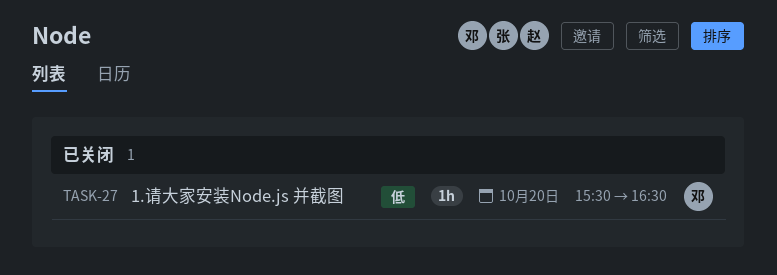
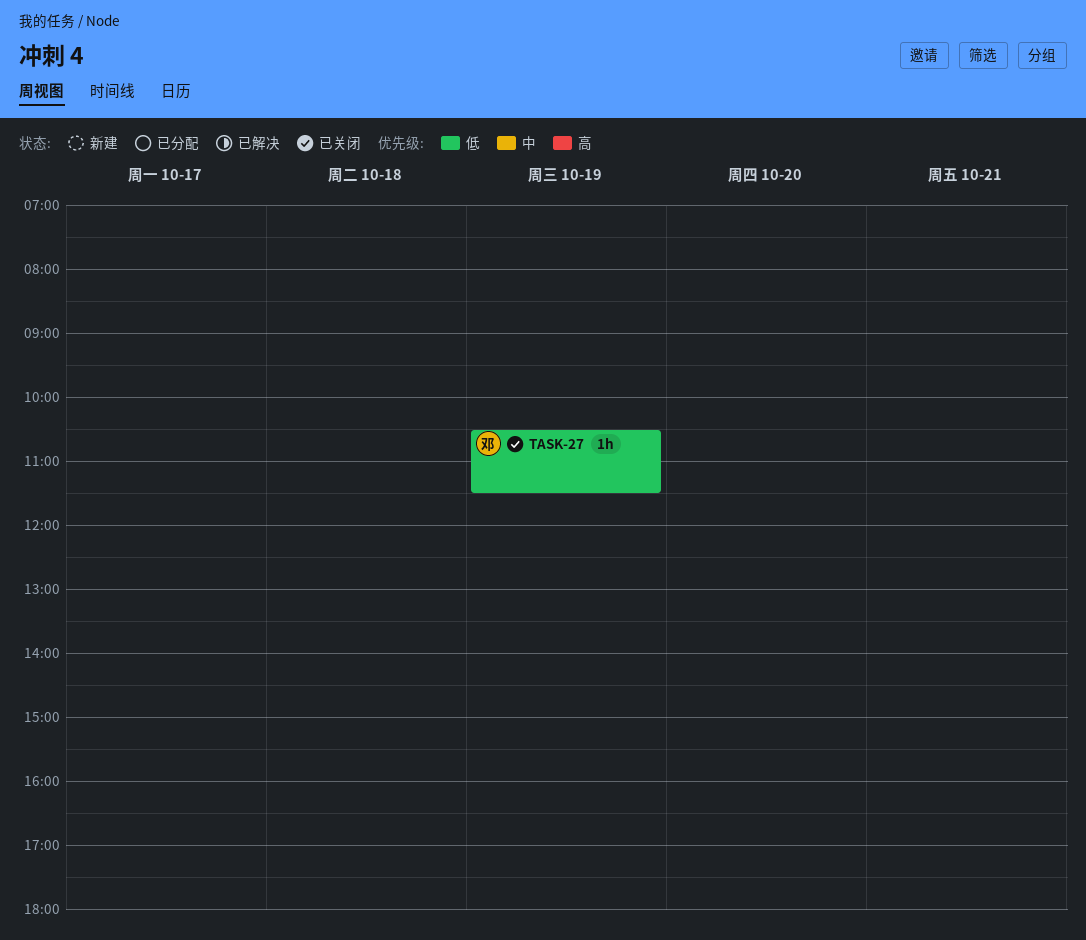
TASK-27, day: Oct 20 -> Oct 19
TASK-27, begins: 15:30 -> 10:30
TASK-27, ends: 16:30 -> 11:30

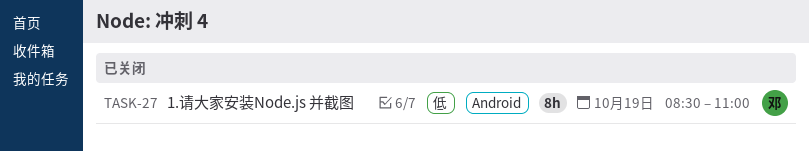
TASK-27, estimate: 1h -> 8h
TASK-27, begins: 10:30 -> 08:30
TASK-27, ends: 11:30 -> 11:00

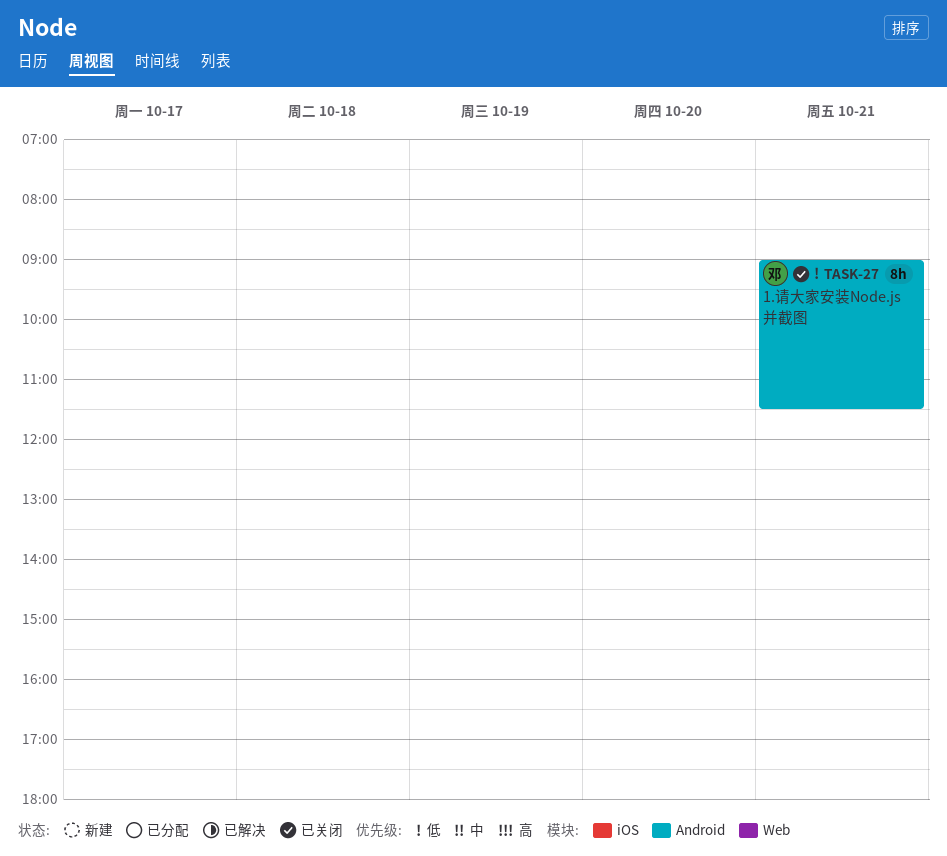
TASK-27, day: Oct 19 -> Oct 21
TASK-27, begins: 08:30 -> 09:00
TASK-27, ends: 11:00 -> 11:30

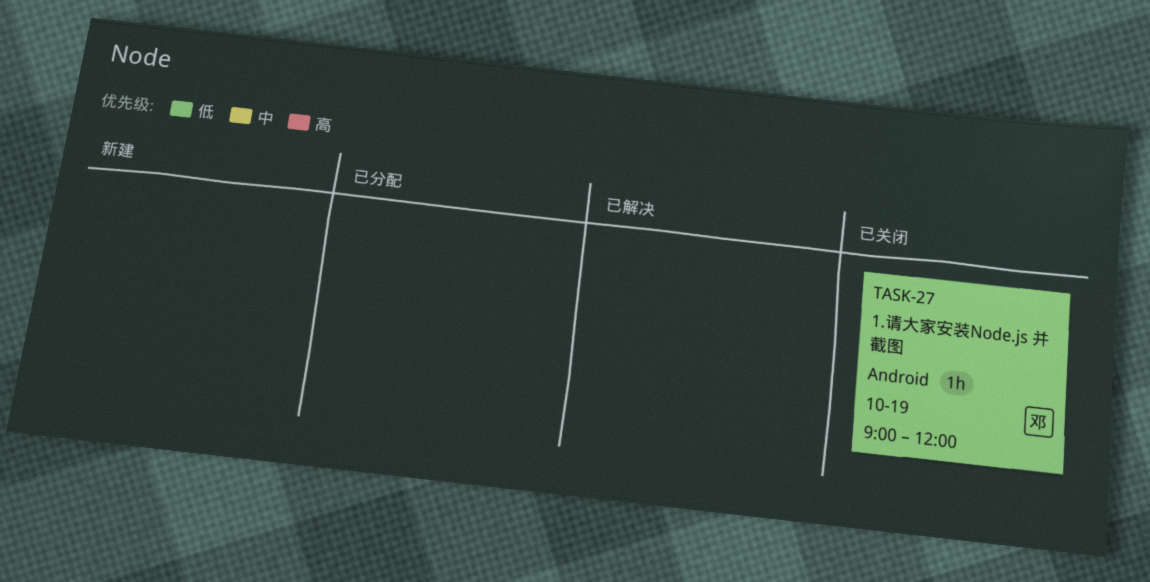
TASK-27, estimate: 8h -> 1h
TASK-27, day: Oct 21 -> Oct 19
TASK-27, ends: 11:30 -> 12:00

